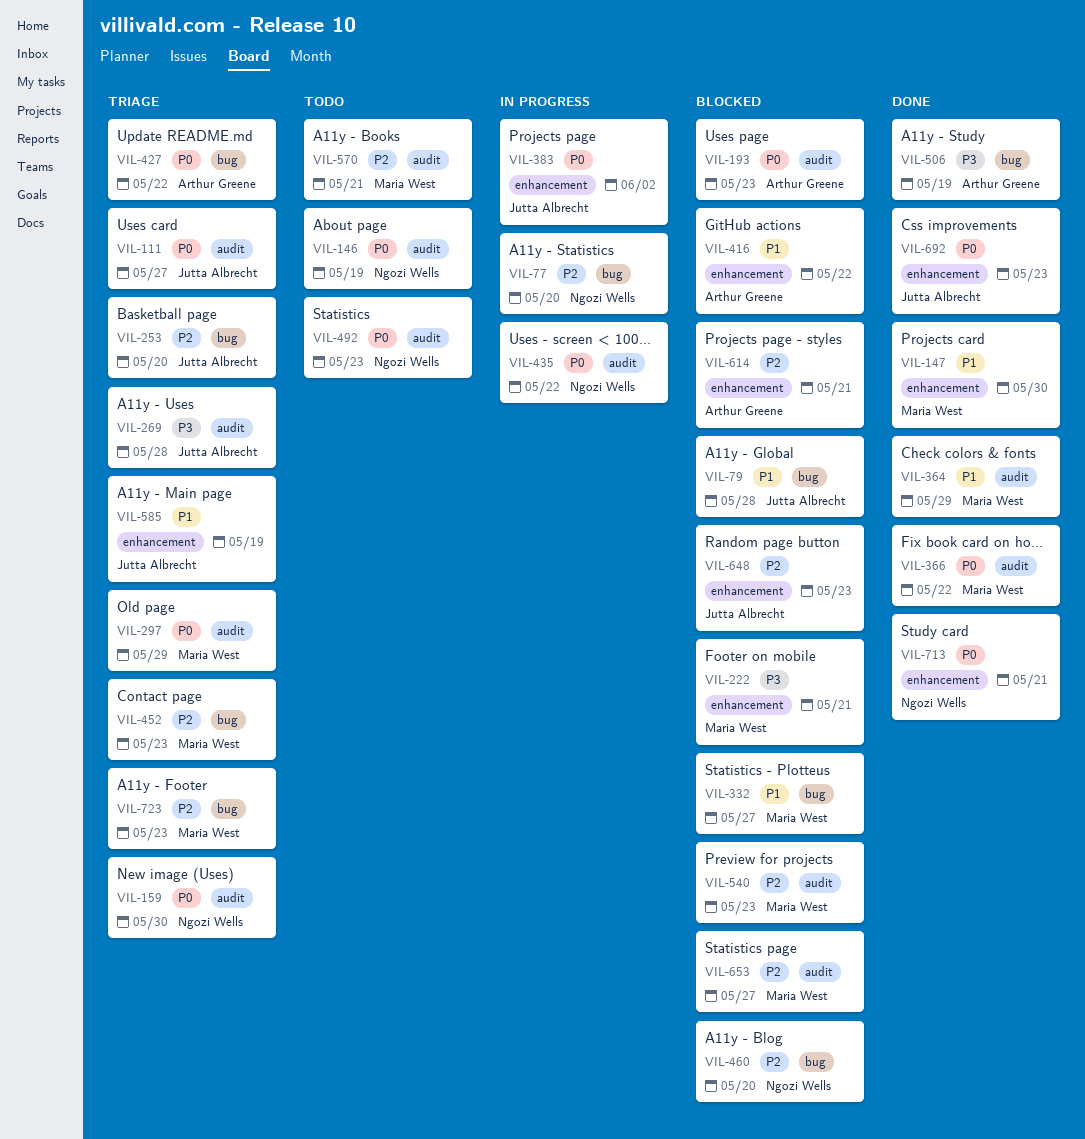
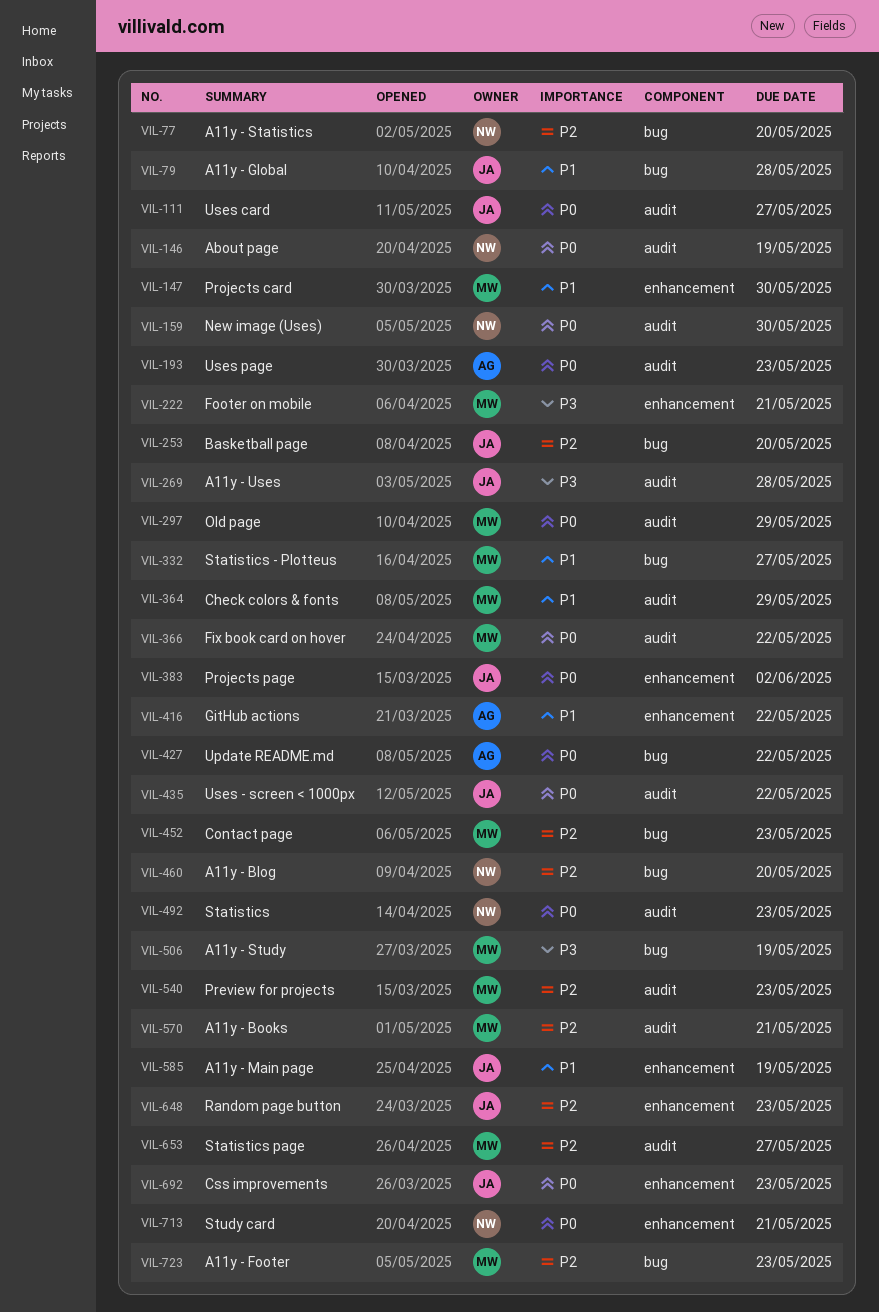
VIL-435, owner: Ngozi Wells -> Jutta Albrecht
VIL-506, owner: Arthur Greene -> Maria West
VIL-614: present -> none

